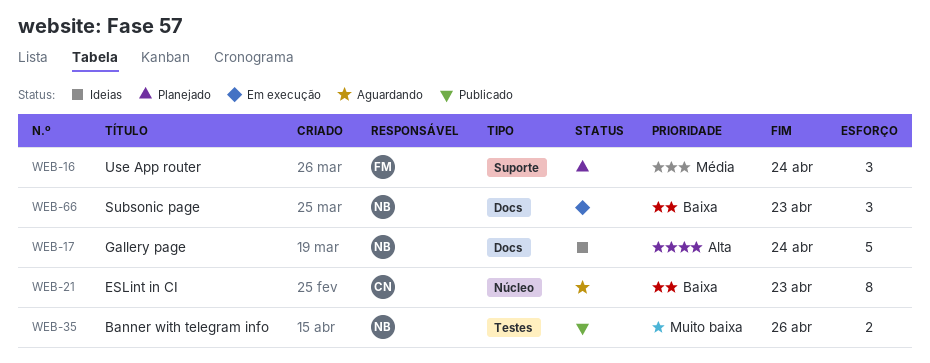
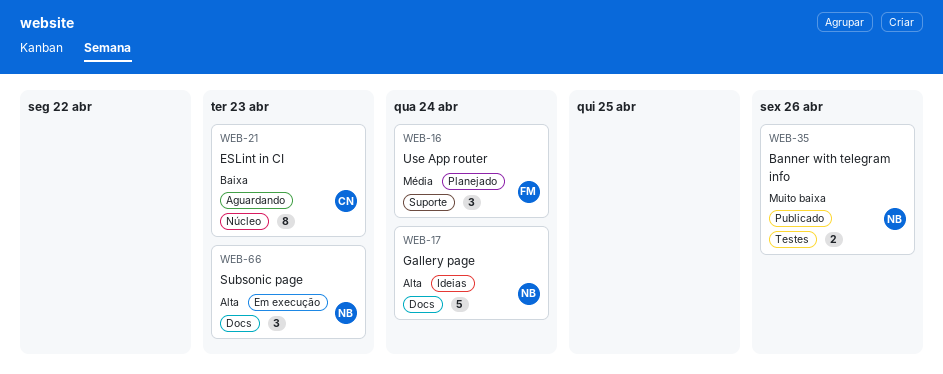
WEB-66, priority: Baixa -> Alta

